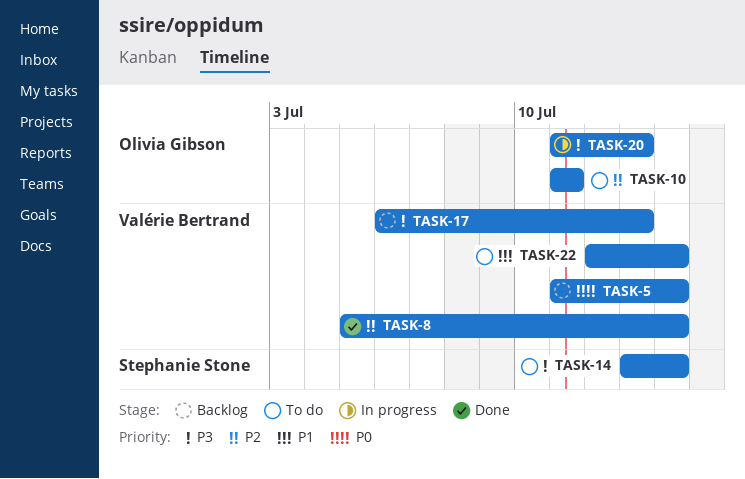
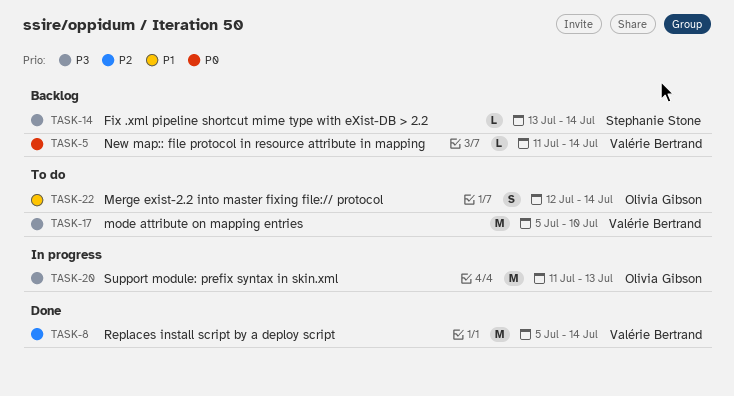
TASK-10: present -> none
TASK-14, status: To do -> Backlog
TASK-17, status: Backlog -> To do
TASK-17, start: Jul 6 -> Jul 5
TASK-17, due: Jul 13 -> Jul 10
TASK-22, owner: Valérie Bertrand -> Olivia Gibson

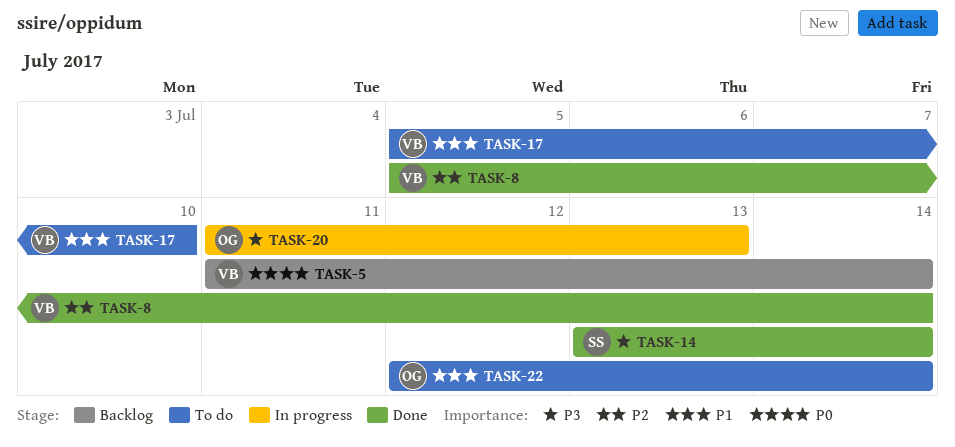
TASK-14, status: Backlog -> Done
TASK-17, priority: P3 -> P1

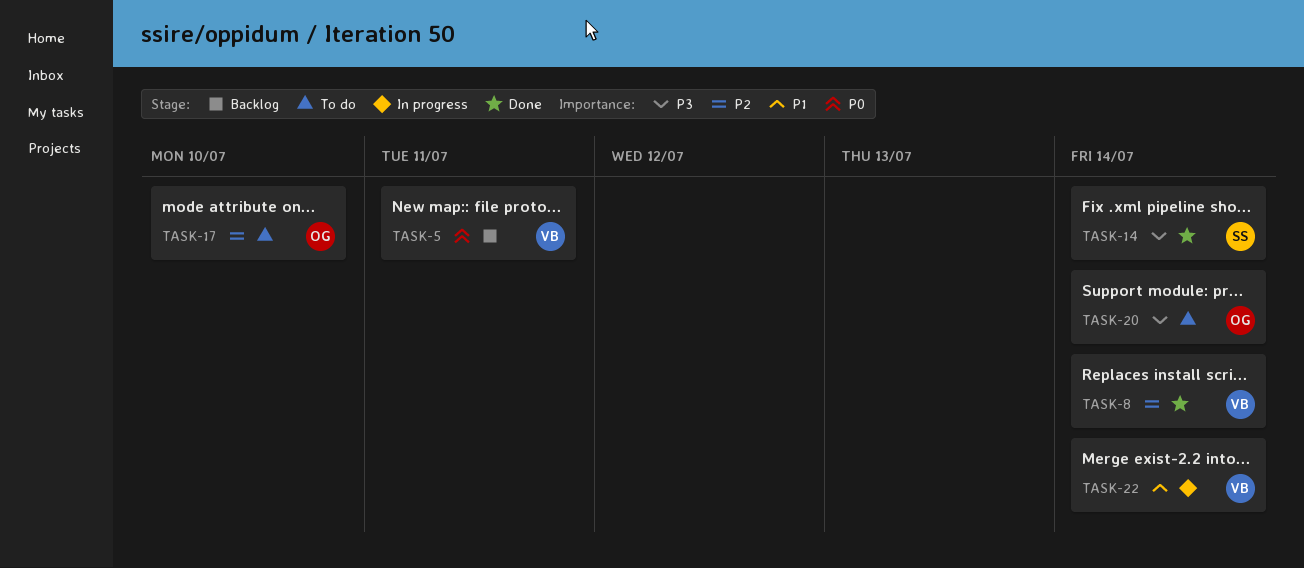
TASK-5, due: Jul 14 -> Jul 11
TASK-17, owner: VB -> OG
TASK-17, priority: P1 -> P2
TASK-20, status: In progress -> To do
TASK-20, due: Jul 13 -> Jul 14
TASK-22, status: To do -> In progress
TASK-22, owner: OG -> VB

